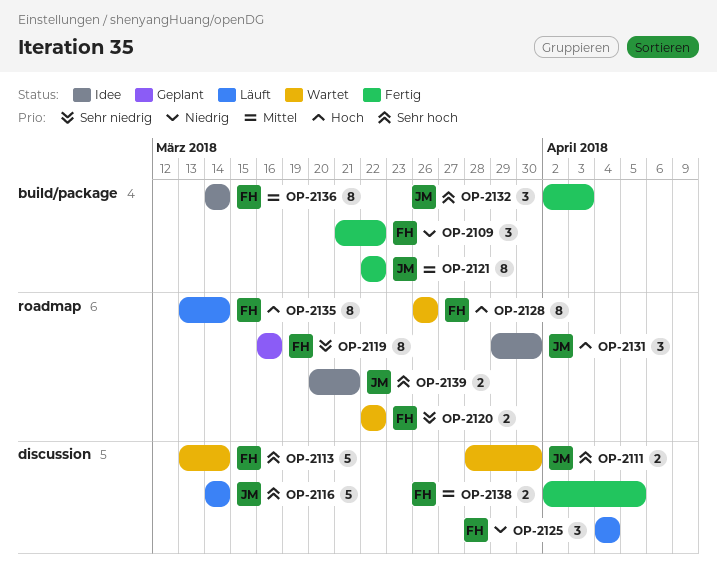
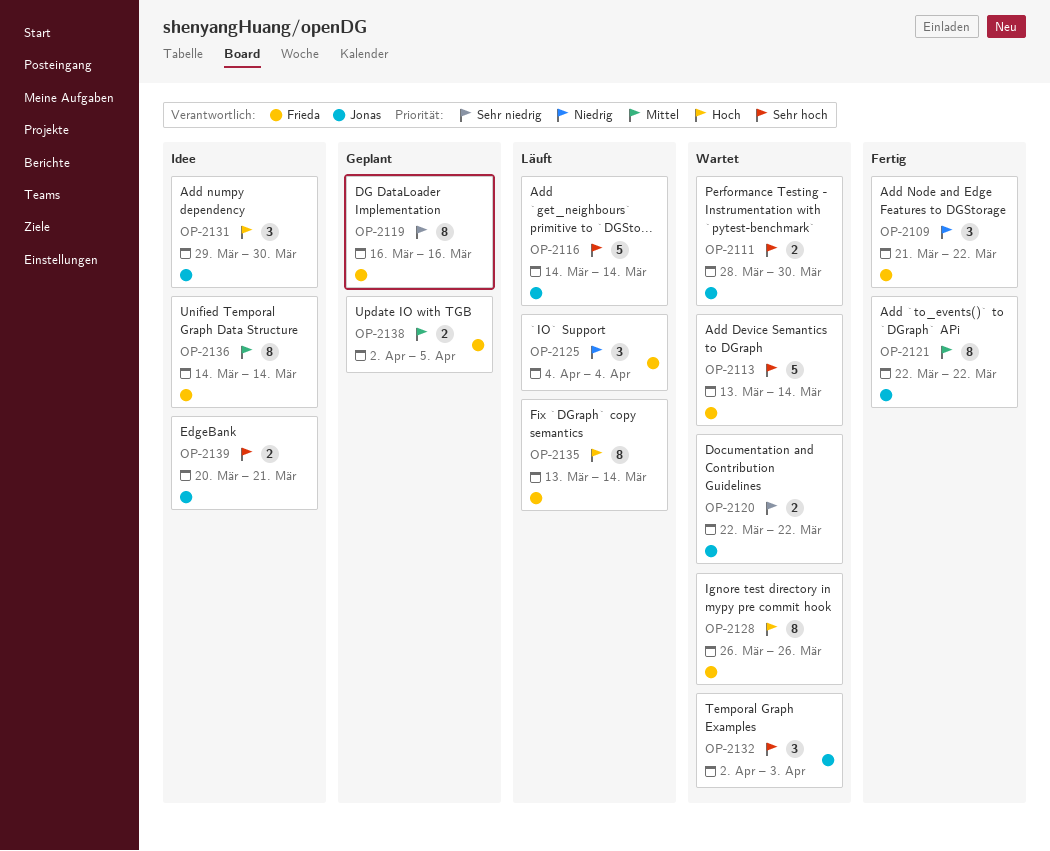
OP-2120, owner: Frieda -> Jonas
OP-2132, status: Fertig -> Wartet
OP-2138, status: Fertig -> Geplant

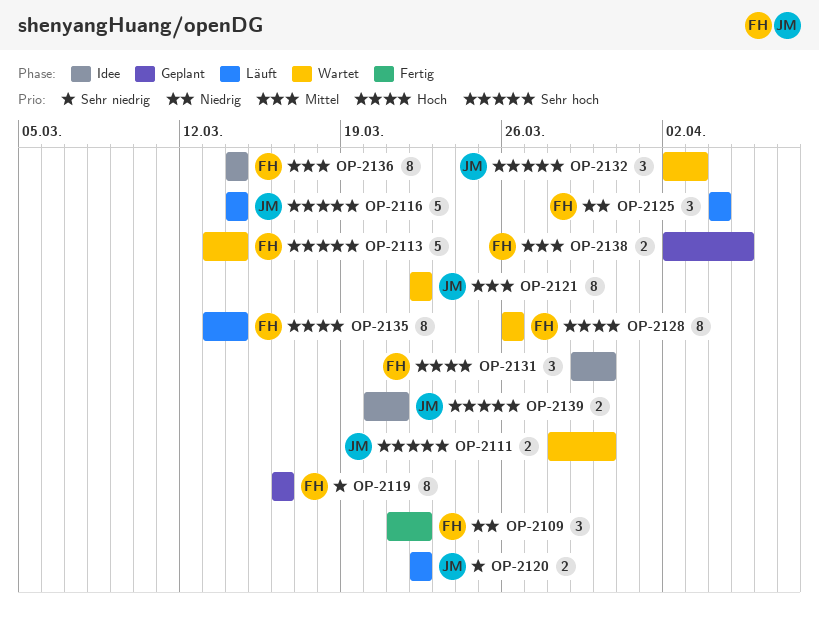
OP-2120, status: Wartet -> Läuft
OP-2121, status: Fertig -> Wartet
OP-2131, owner: Jonas -> Frieda

